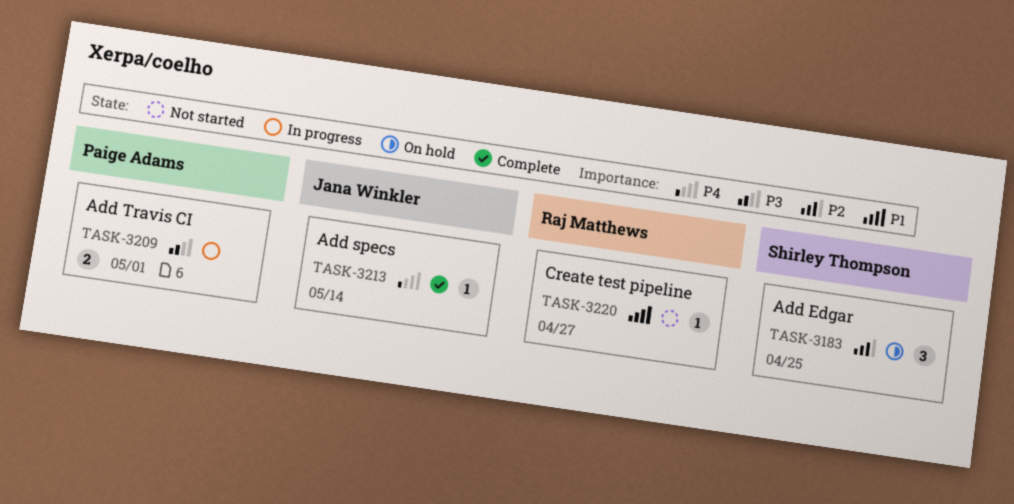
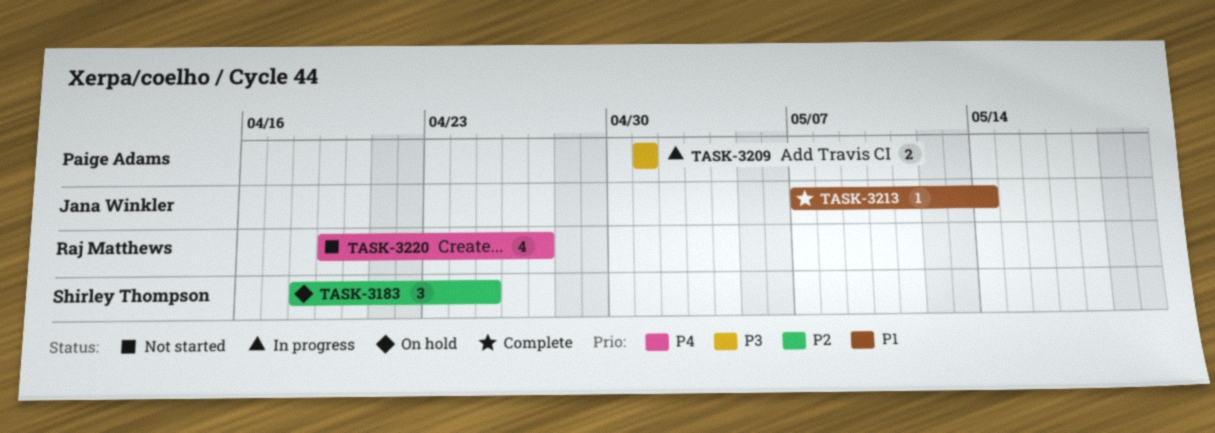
TASK-3213, priority: P4 -> P1
TASK-3220, priority: P1 -> P4
TASK-3220, estimate: 1 -> 4

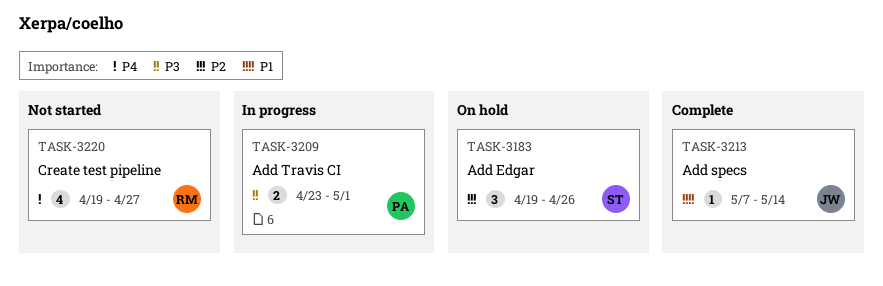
TASK-3183, start: Apr 18 -> Apr 19
TASK-3183, due: Apr 25 -> Apr 26
TASK-3209, start: May 1 -> Apr 23

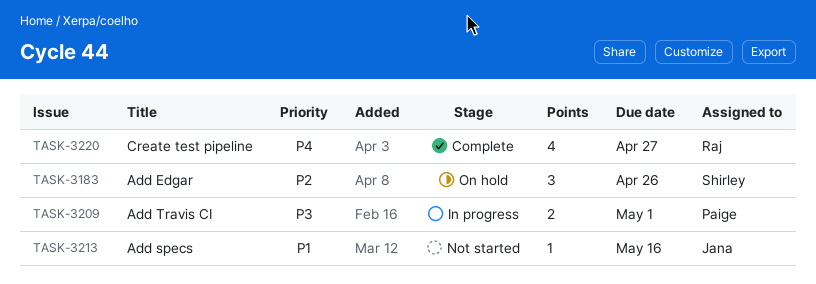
TASK-3213, status: Complete -> Not started
TASK-3213, due: May 14 -> May 16
TASK-3220, status: Not started -> Complete

